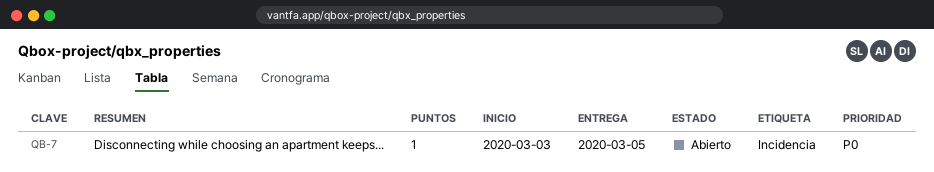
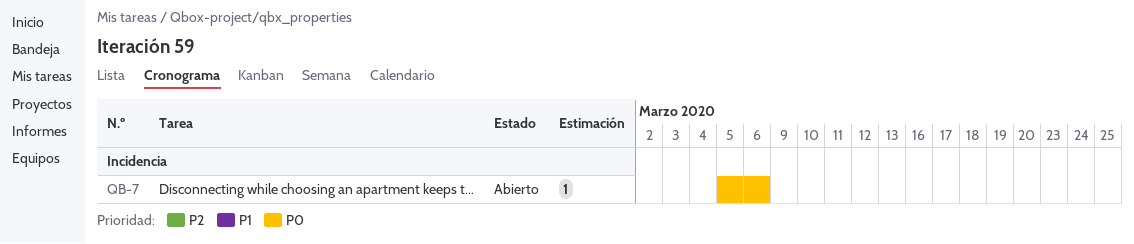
QB-7, start: Mar 3 -> Mar 5
QB-7, due: Mar 5 -> Mar 6

